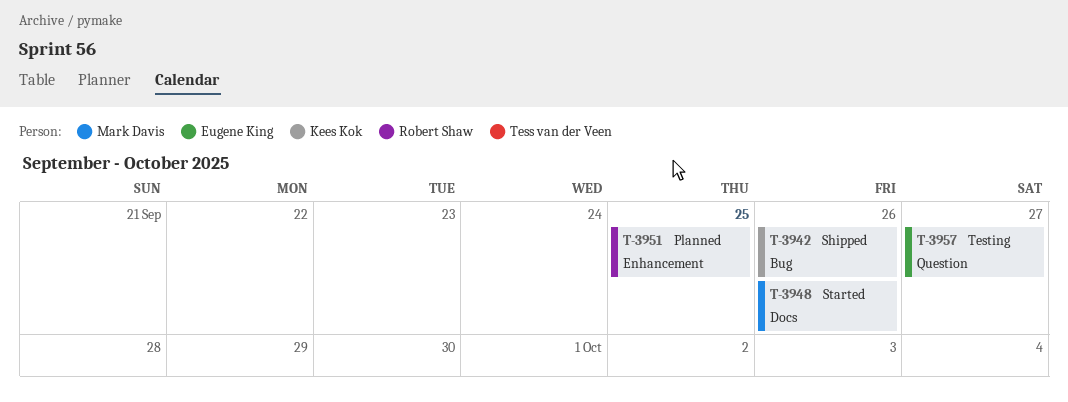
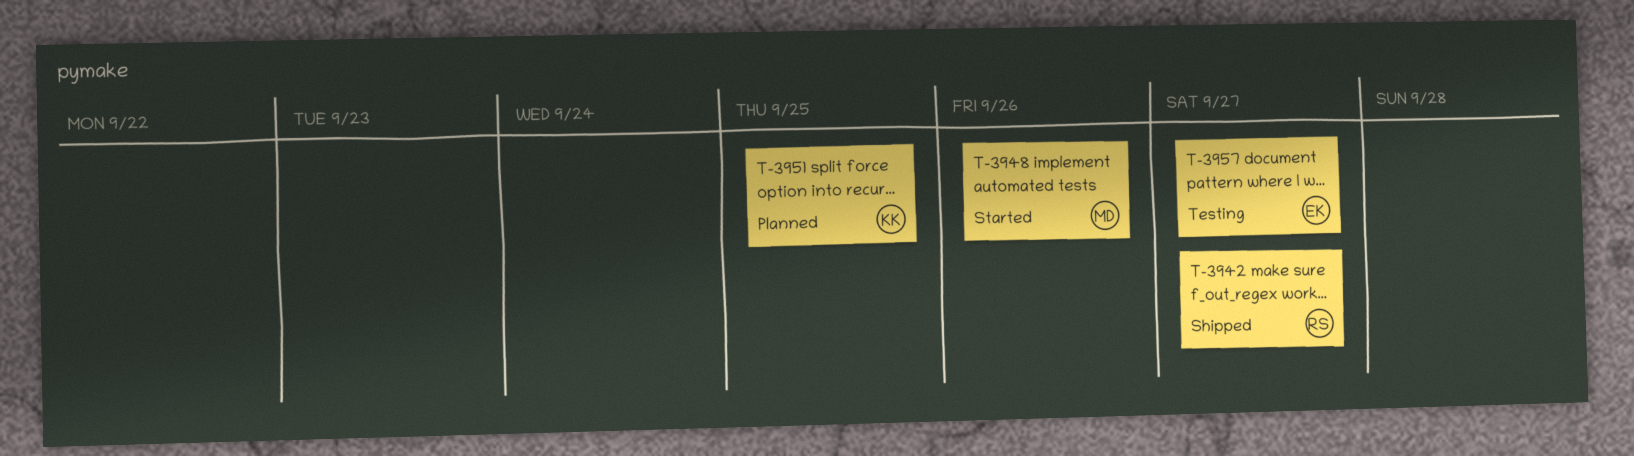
T-3942, owner: Kees Kok -> Robert Shaw
T-3942, due: Sep 26 -> Sep 27
T-3951, owner: Robert Shaw -> Kees Kok

